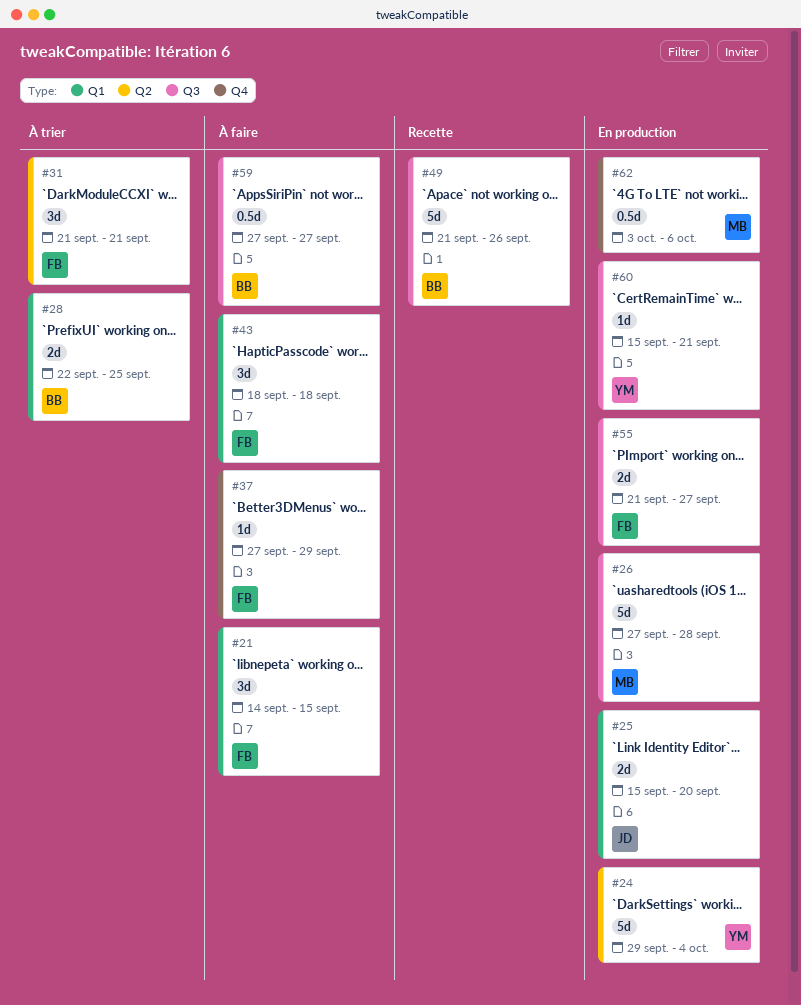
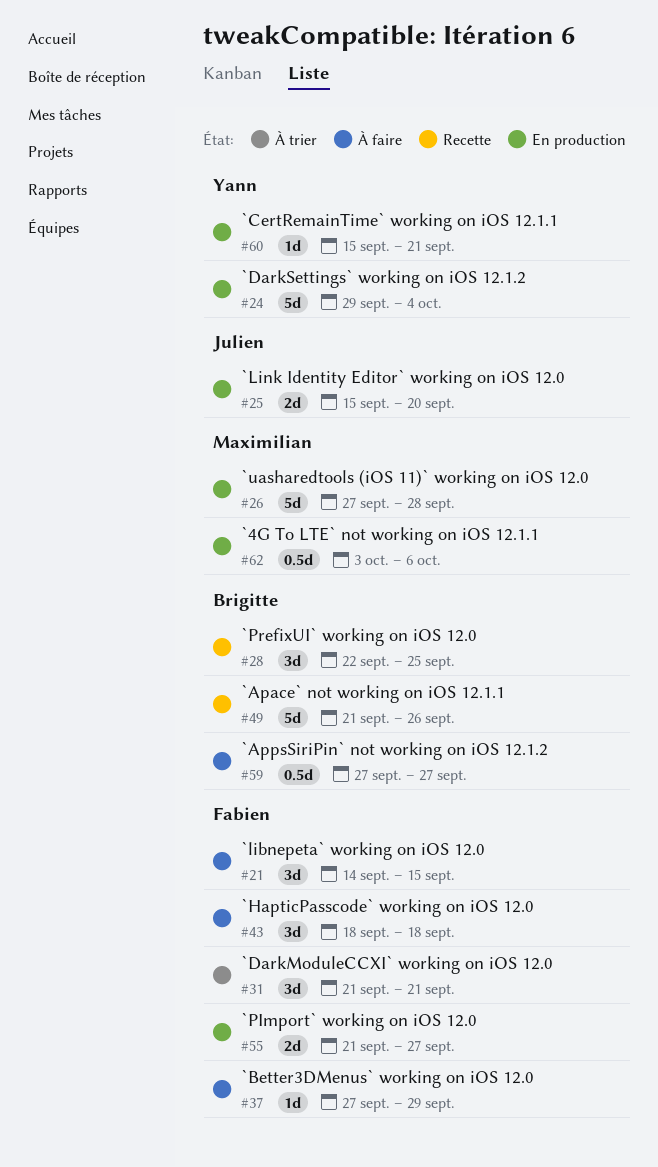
#28, status: À trier -> Recette
#28, estimate: 2d -> 3d

